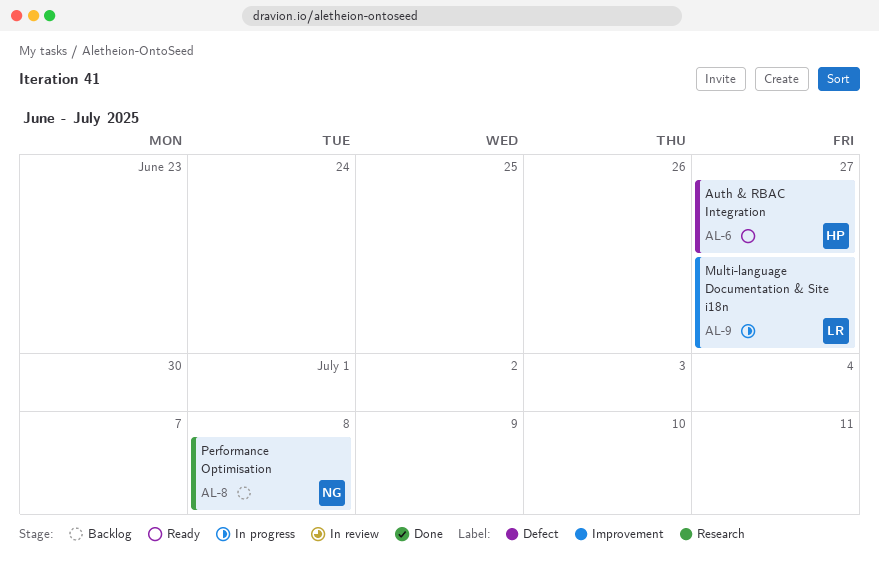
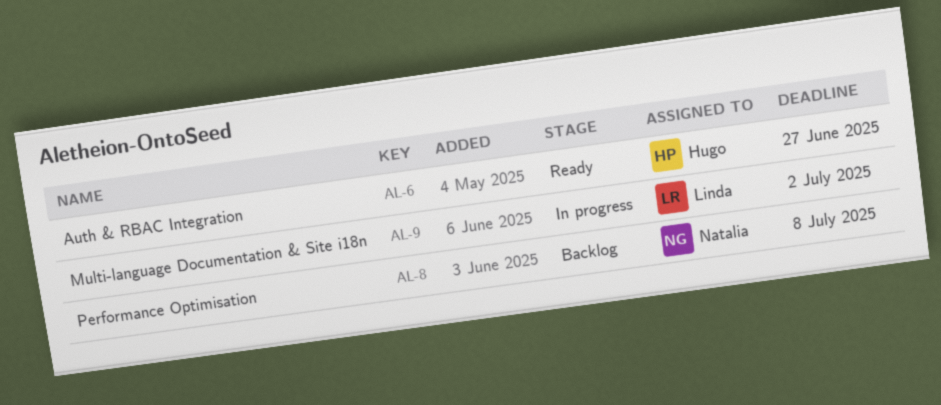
AL-9, due: Jun 27 -> Jul 2

